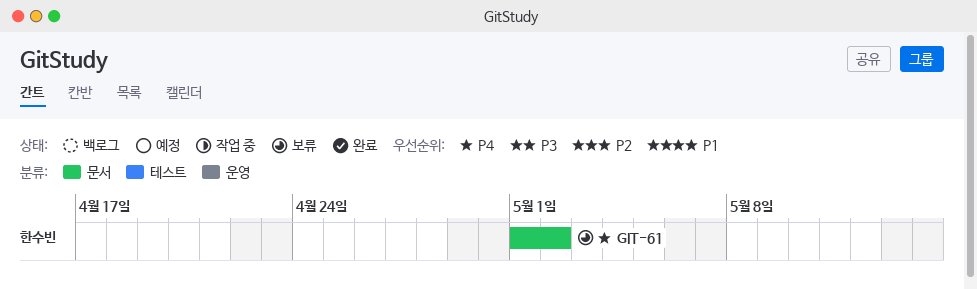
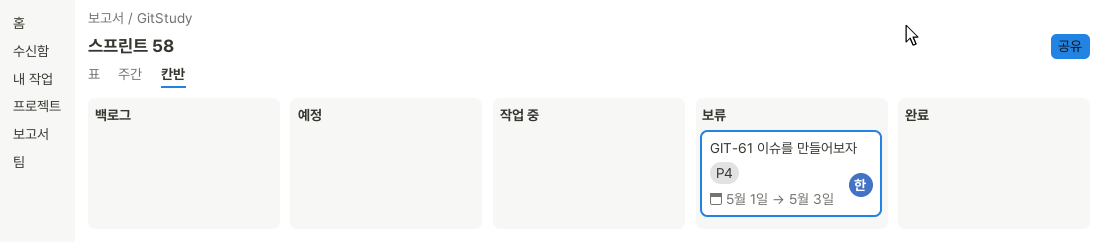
GIT-61, due: May 2 -> May 3

